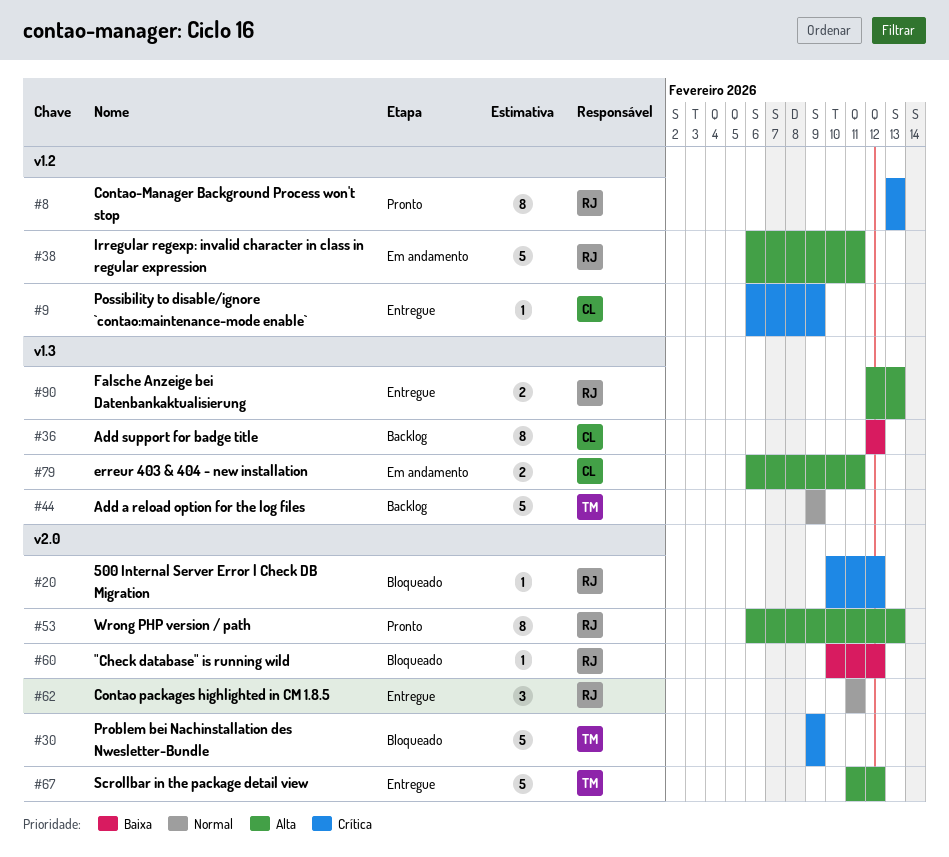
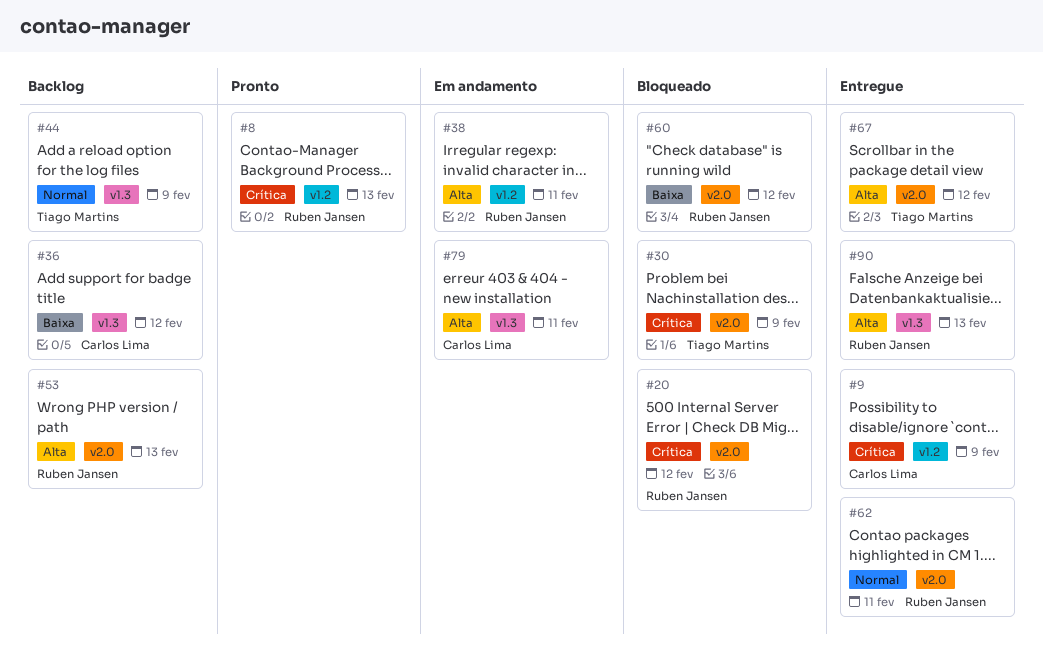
#53, status: Pronto -> Backlog

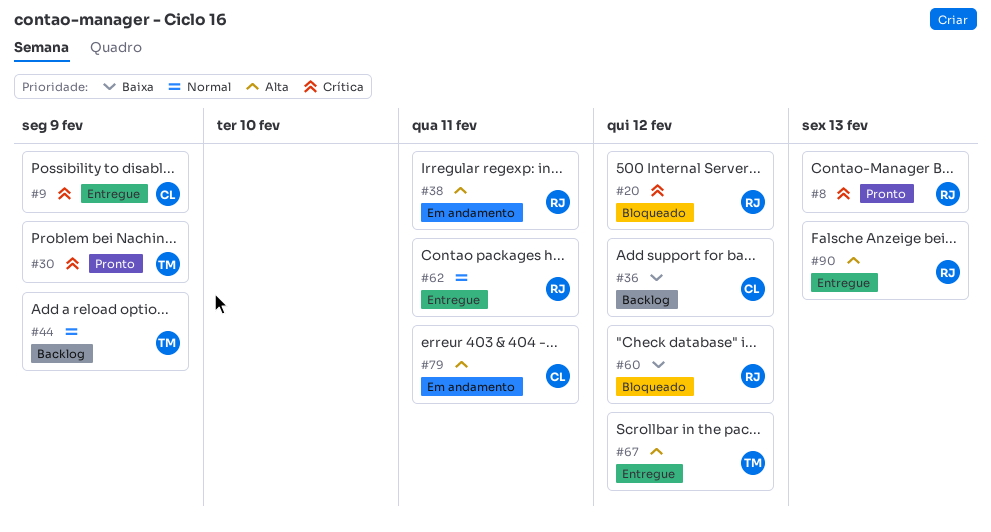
#30, status: Bloqueado -> Pronto
#53: present -> none

